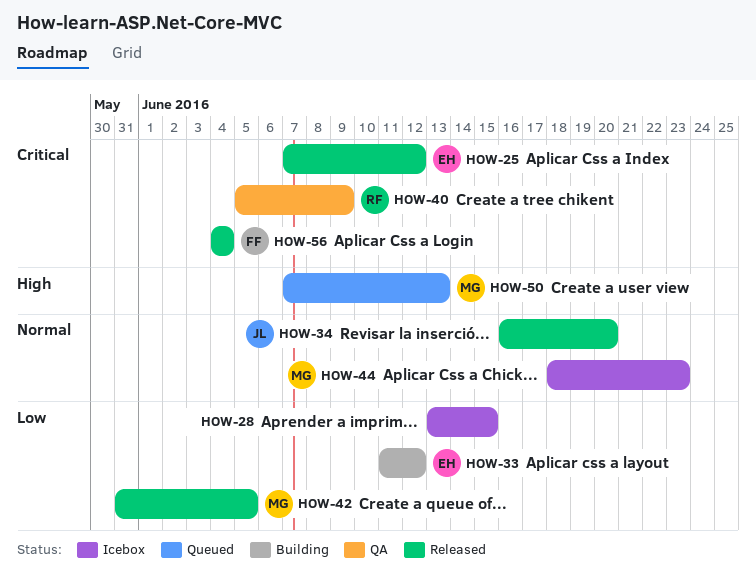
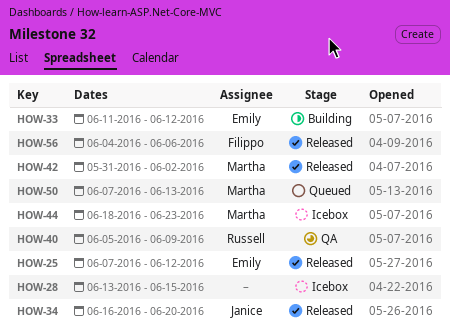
HOW-42, due: Jun 5 -> Jun 2
HOW-56, due: Jun 4 -> Jun 6

